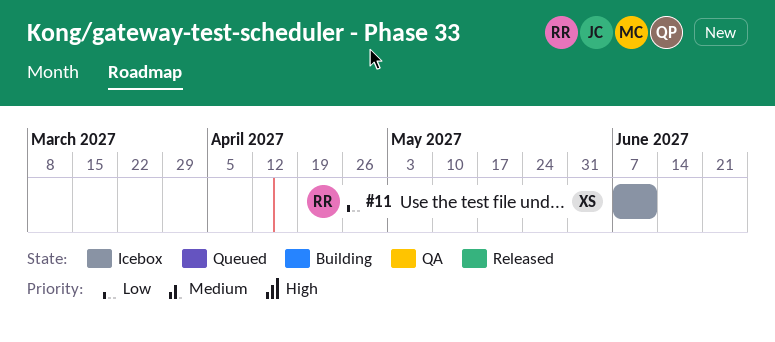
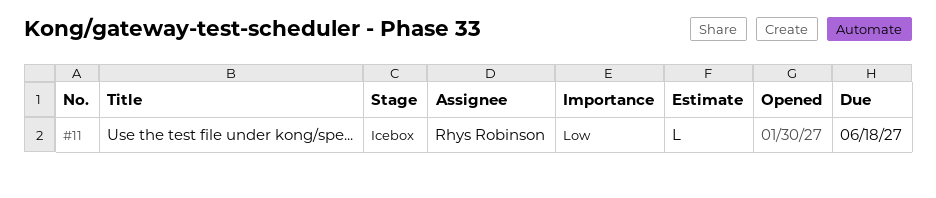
#11, estimate: XS -> L
#11, due: Jun 11 -> Jun 18

